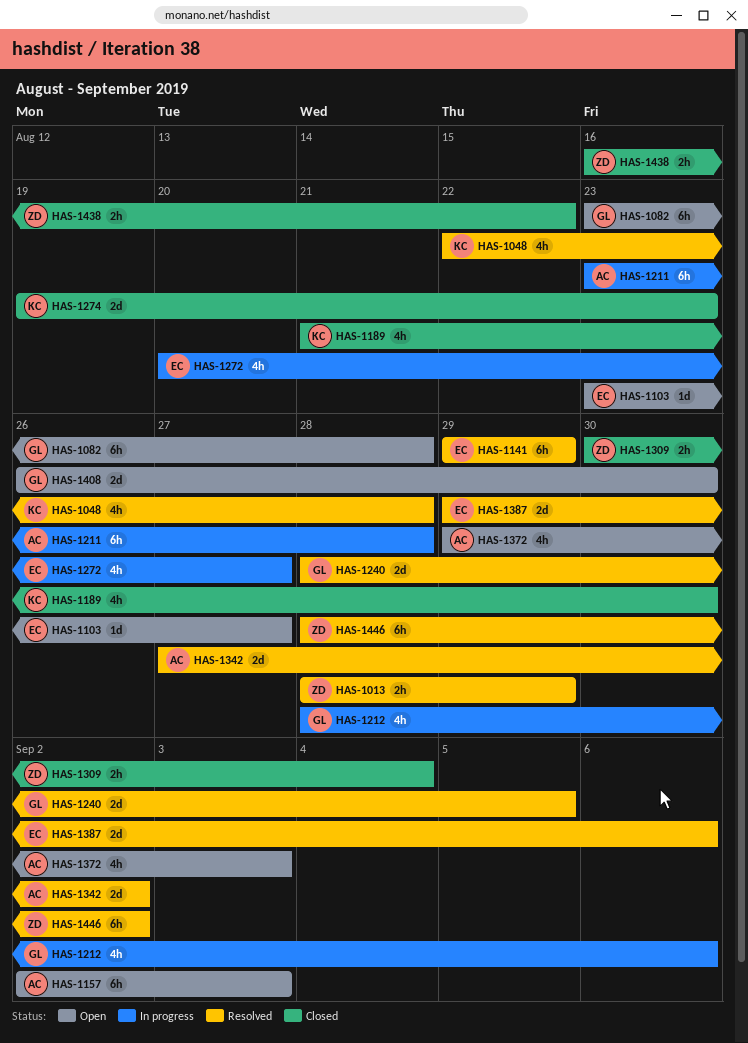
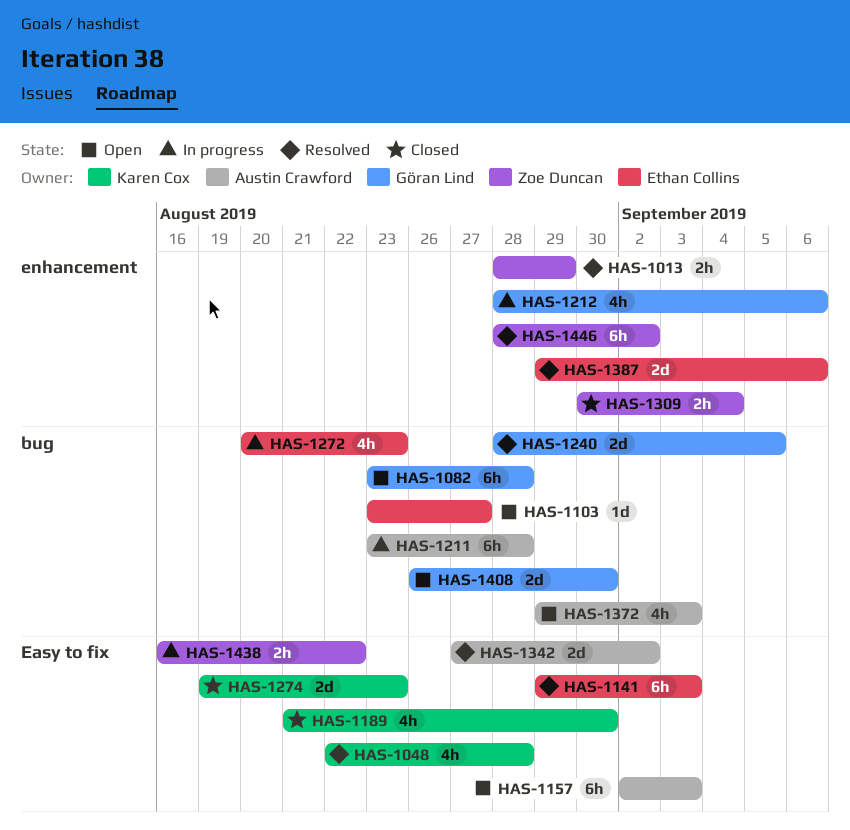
HAS-1141, due: Aug 29 -> Sep 3
HAS-1272, due: Aug 27 -> Aug 23
HAS-1438, status: Closed -> In progress

